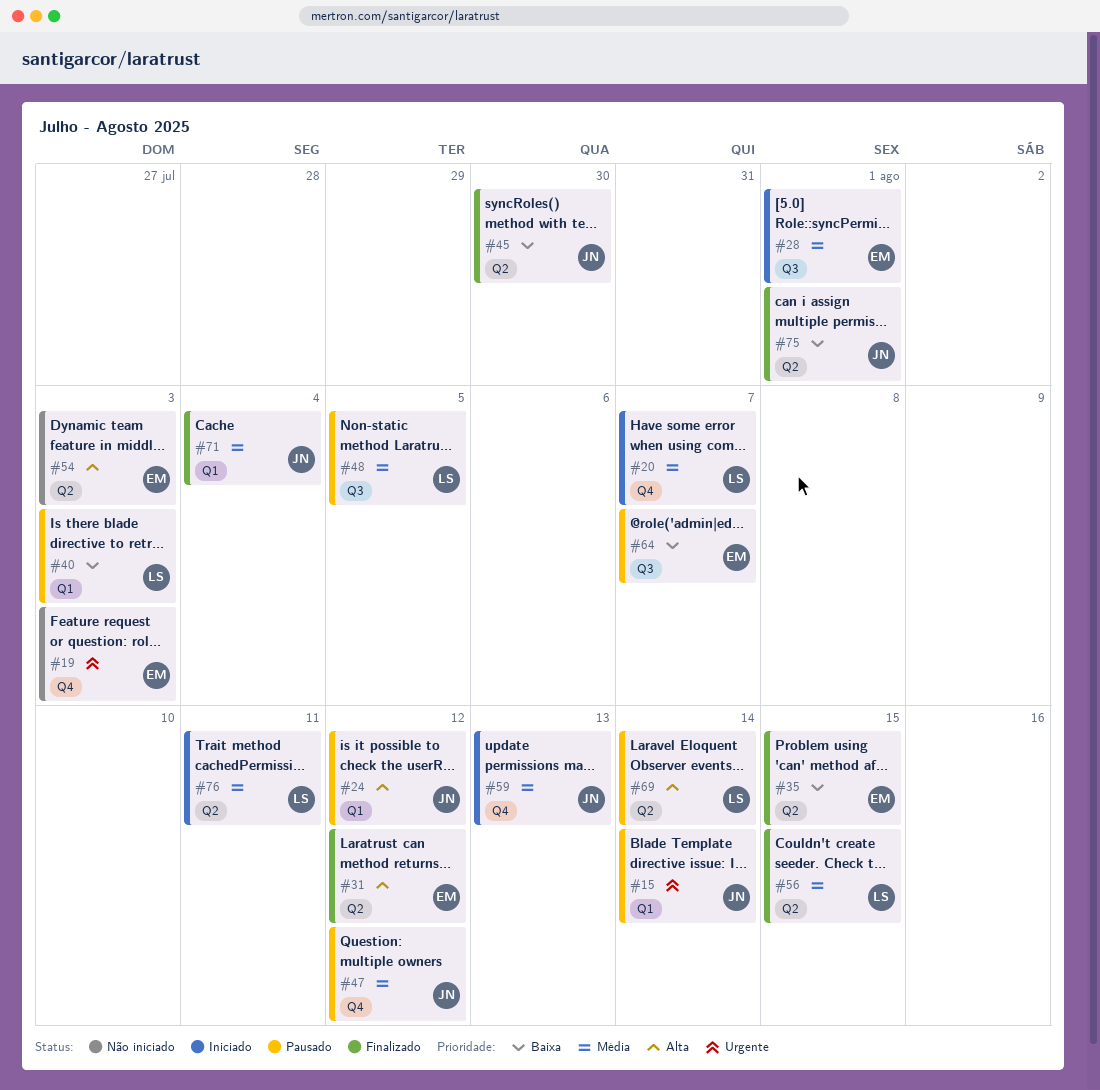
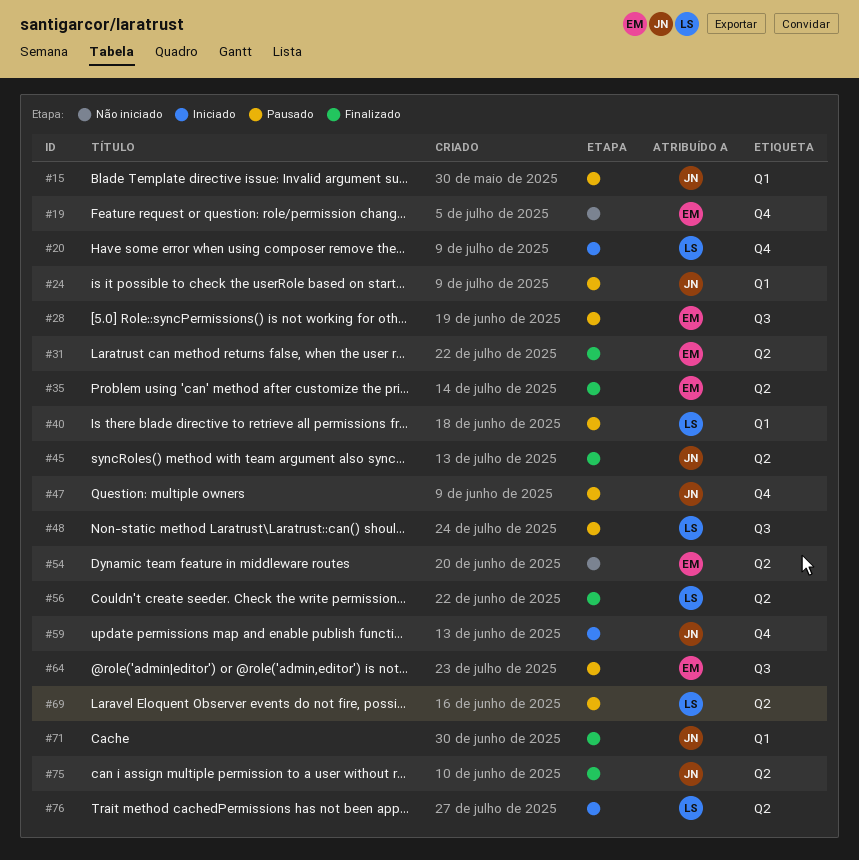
#28, status: Iniciado -> Pausado

